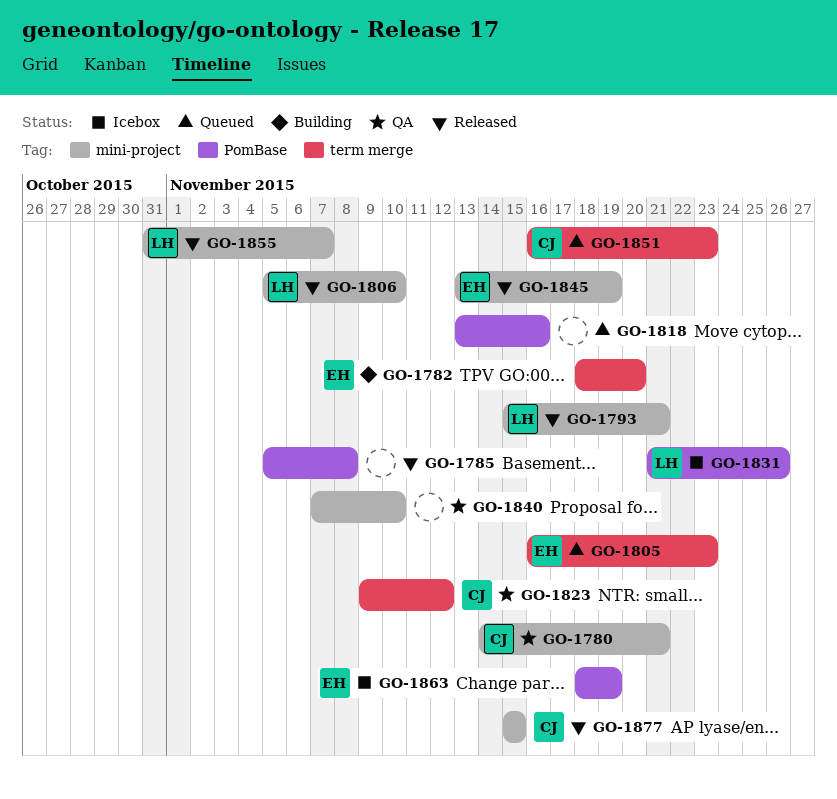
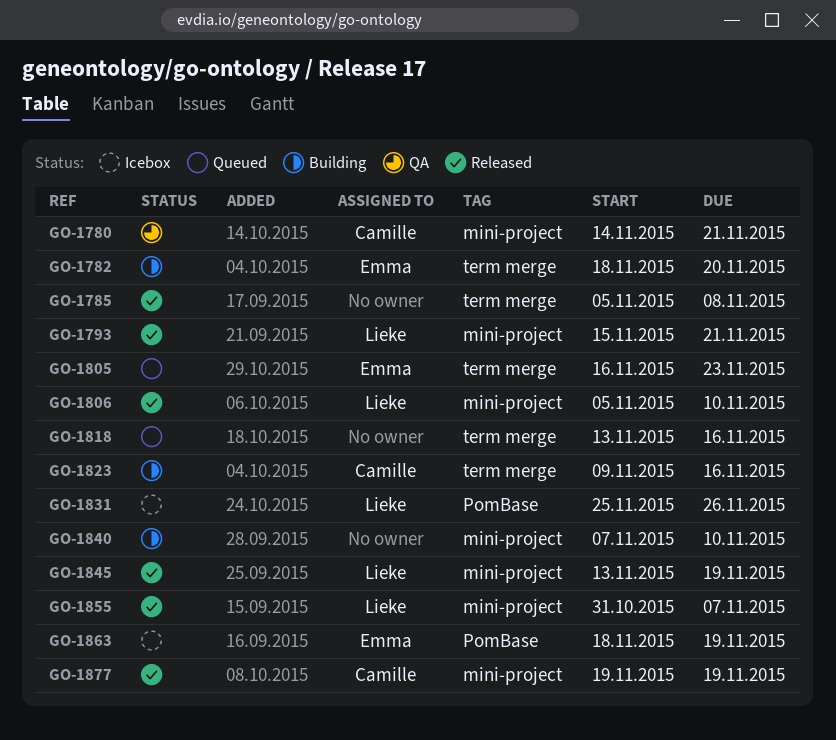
GO-1785, label: PomBase -> term merge
GO-1818, label: PomBase -> term merge
GO-1823, status: QA -> Building
GO-1823, due: Nov 12 -> Nov 16
GO-1831, start: Nov 21 -> Nov 25
GO-1840, status: QA -> Building
GO-1845, owner: Emma -> Lieke
GO-1851: present -> none
GO-1877, start: Nov 15 -> Nov 19
GO-1877, due: Nov 15 -> Nov 19

